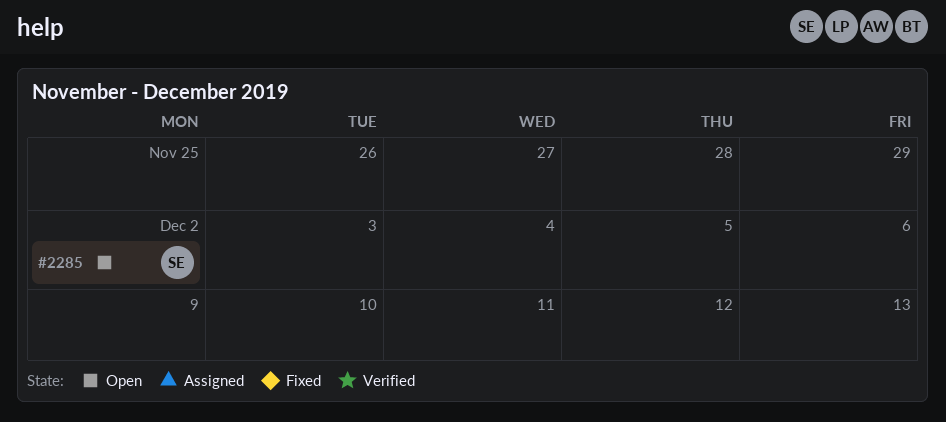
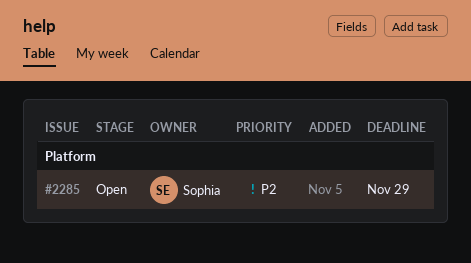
#2285, due: Dec 2 -> Nov 29

